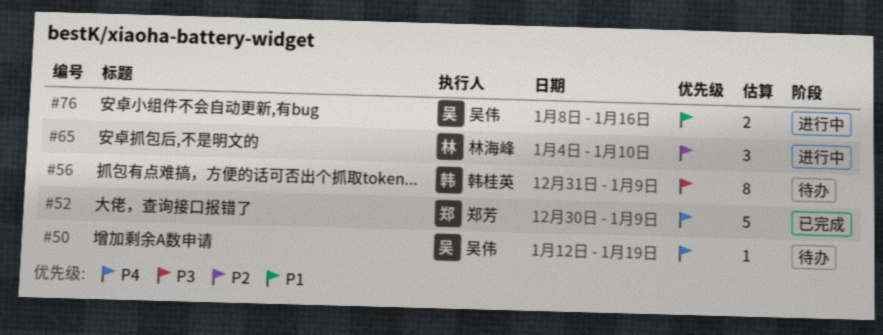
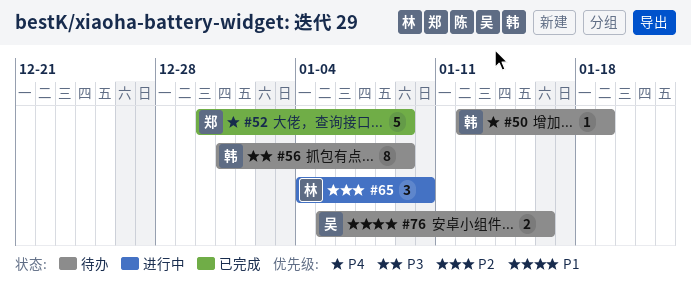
#50, owner: 吴伟 -> 韩桂英
#76, status: 进行中 -> 待办
#76, start: Jan 8 -> Jan 5

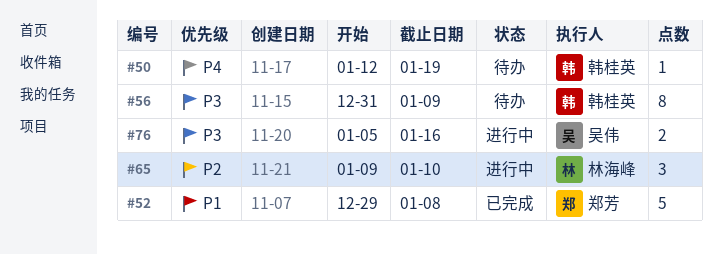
#52, priority: P4 -> P1
#52, start: Dec 30 -> Dec 29
#52, due: Jan 9 -> Jan 8
#65, start: Jan 4 -> Jan 9
#76, status: 待办 -> 进行中
#76, priority: P1 -> P3

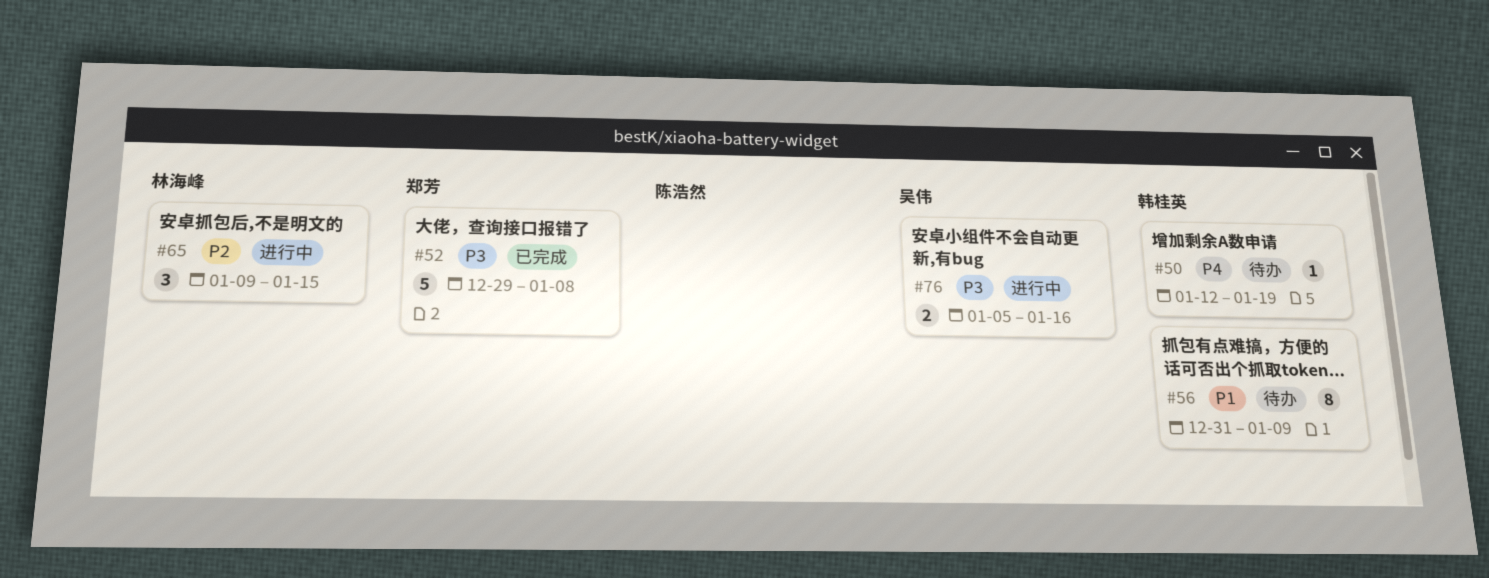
#52, priority: P1 -> P3
#56, priority: P3 -> P1
#65, due: Jan 10 -> Jan 15

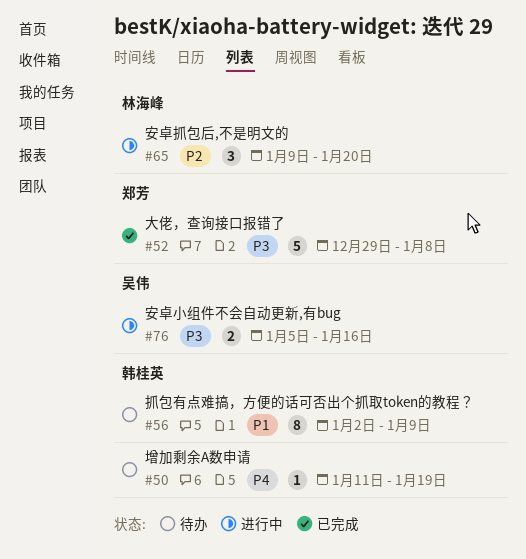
#50, start: Jan 12 -> Jan 11
#56, start: Dec 31 -> Jan 2
#65, due: Jan 15 -> Jan 20

